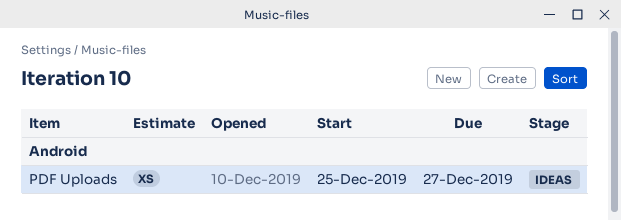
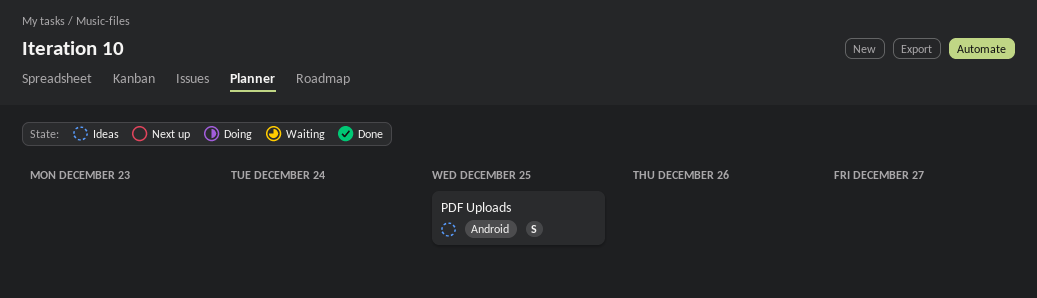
PDF Uploads, estimate: XS -> S
PDF Uploads, due: Dec 27 -> Dec 25

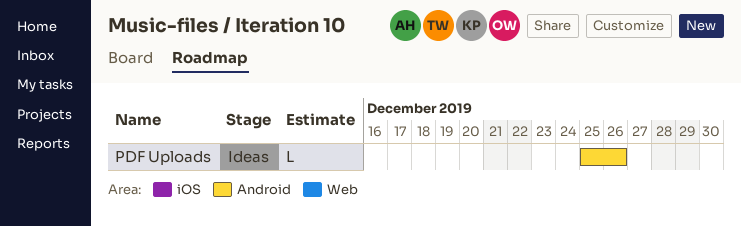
PDF Uploads, estimate: S -> L
PDF Uploads, due: Dec 25 -> Dec 26

